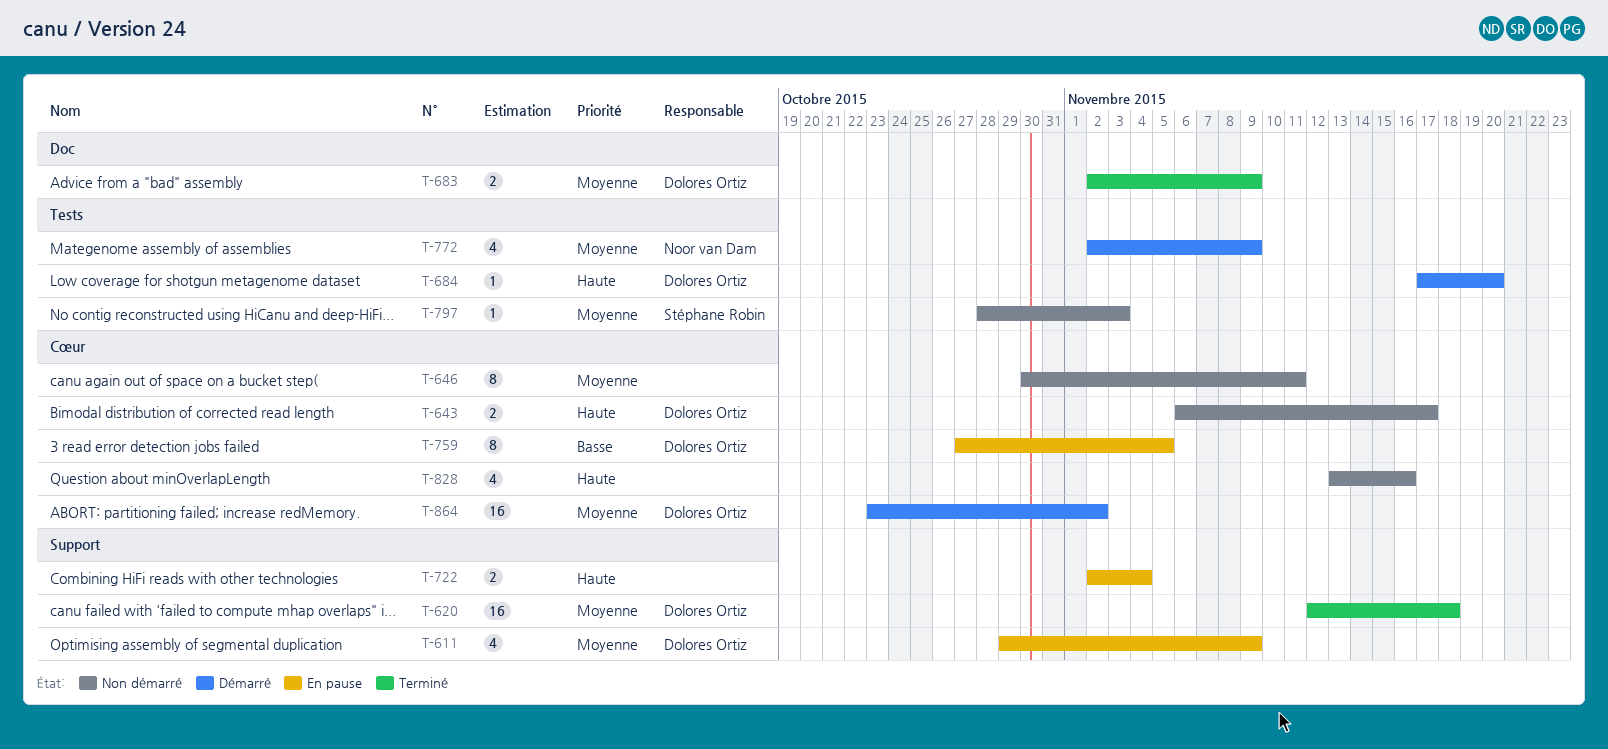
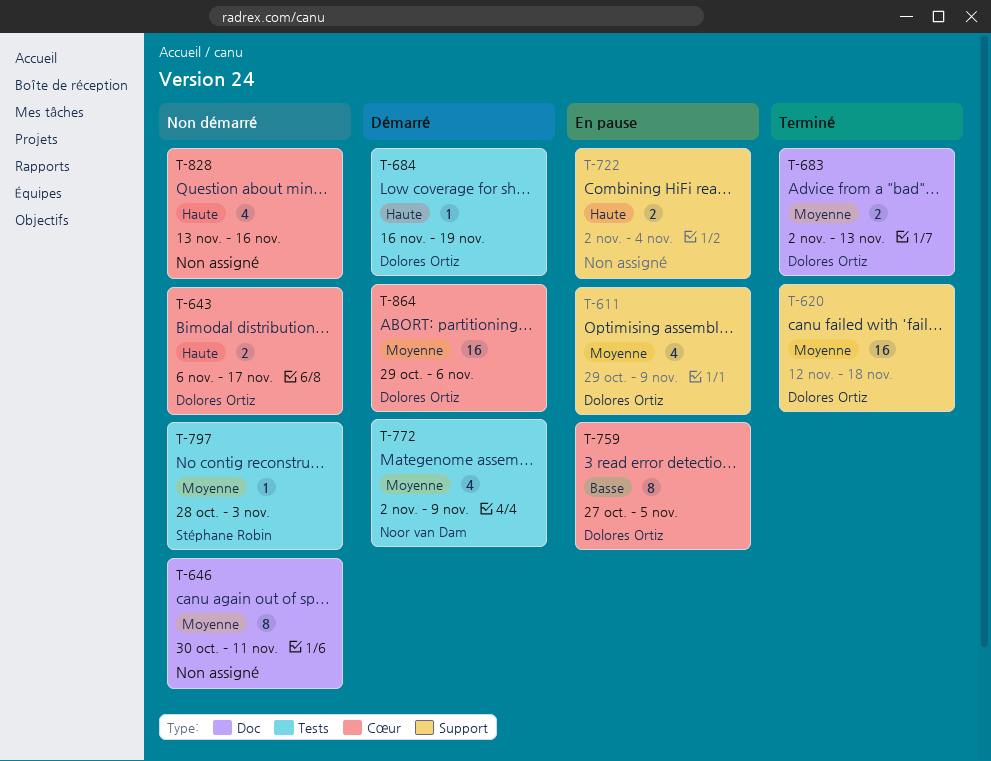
T-646, label: Cœur -> Doc
T-683, due: Nov 9 -> Nov 13
T-684, start: Nov 17 -> Nov 16
T-684, due: Nov 20 -> Nov 19
T-864, start: Oct 23 -> Oct 29
T-864, due: Nov 2 -> Nov 6

